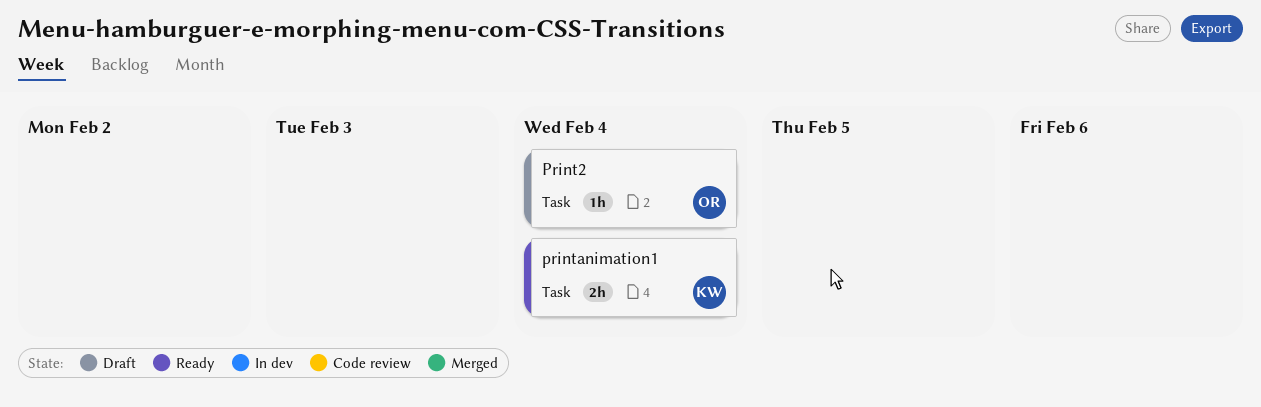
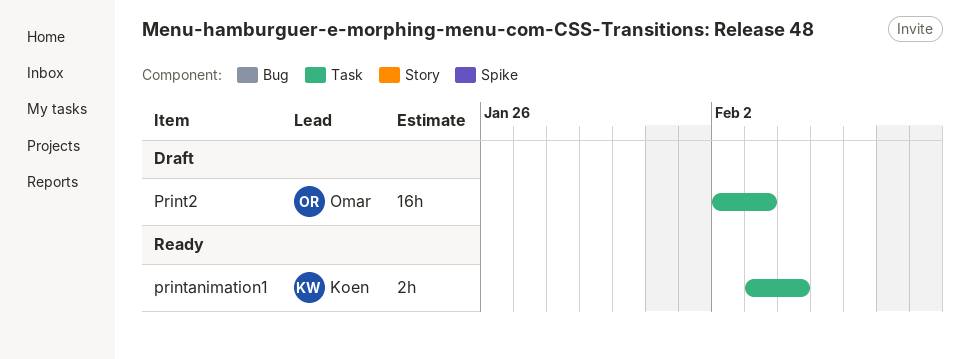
Print2, estimate: 1h -> 16h
Print2, due: Feb 4 -> Feb 3

